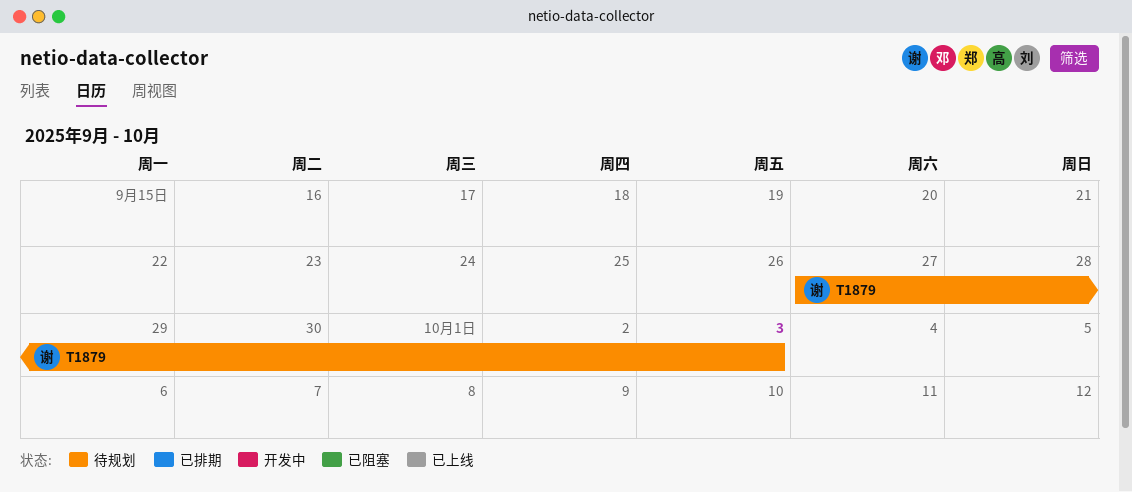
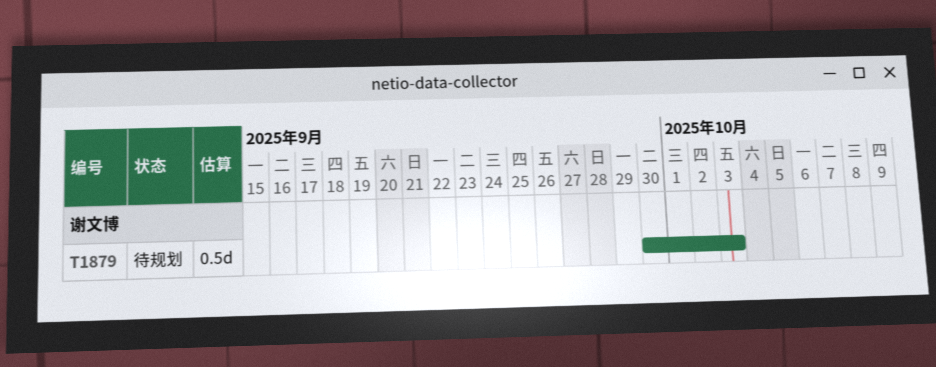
T1879, start: Sep 27 -> Sep 30

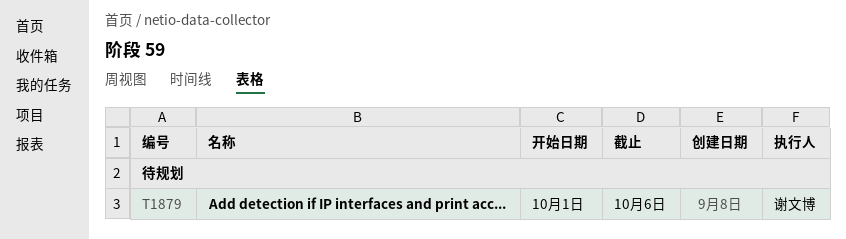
T1879, start: Sep 30 -> Oct 1
T1879, due: Oct 3 -> Oct 6

